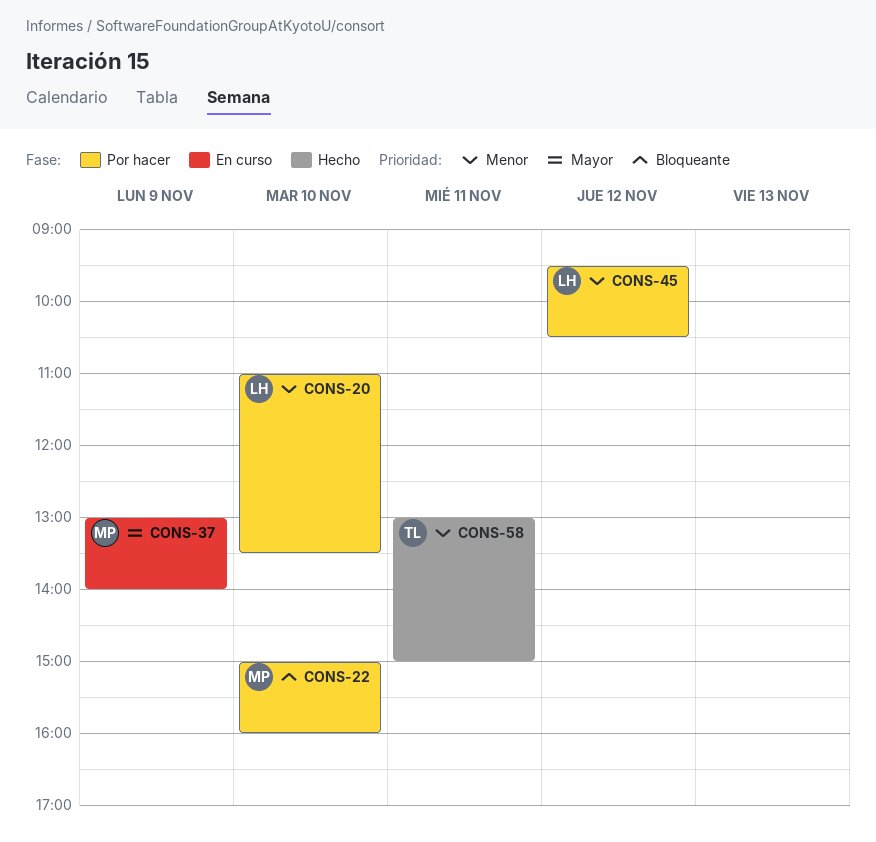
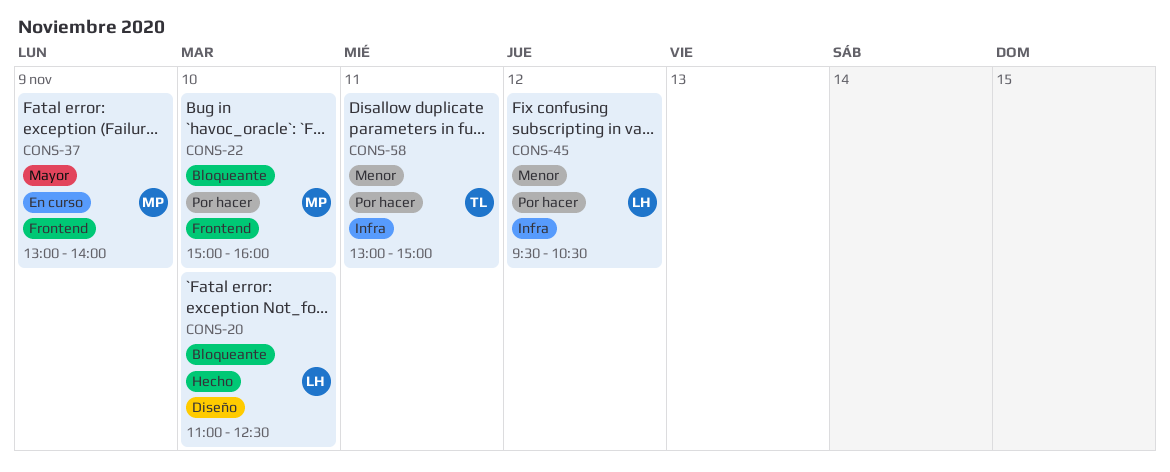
CONS-20, status: Por hacer -> Hecho
CONS-20, priority: Menor -> Bloqueante
CONS-20, ends: 13:30 -> 12:30
CONS-58, status: Hecho -> Por hacer

